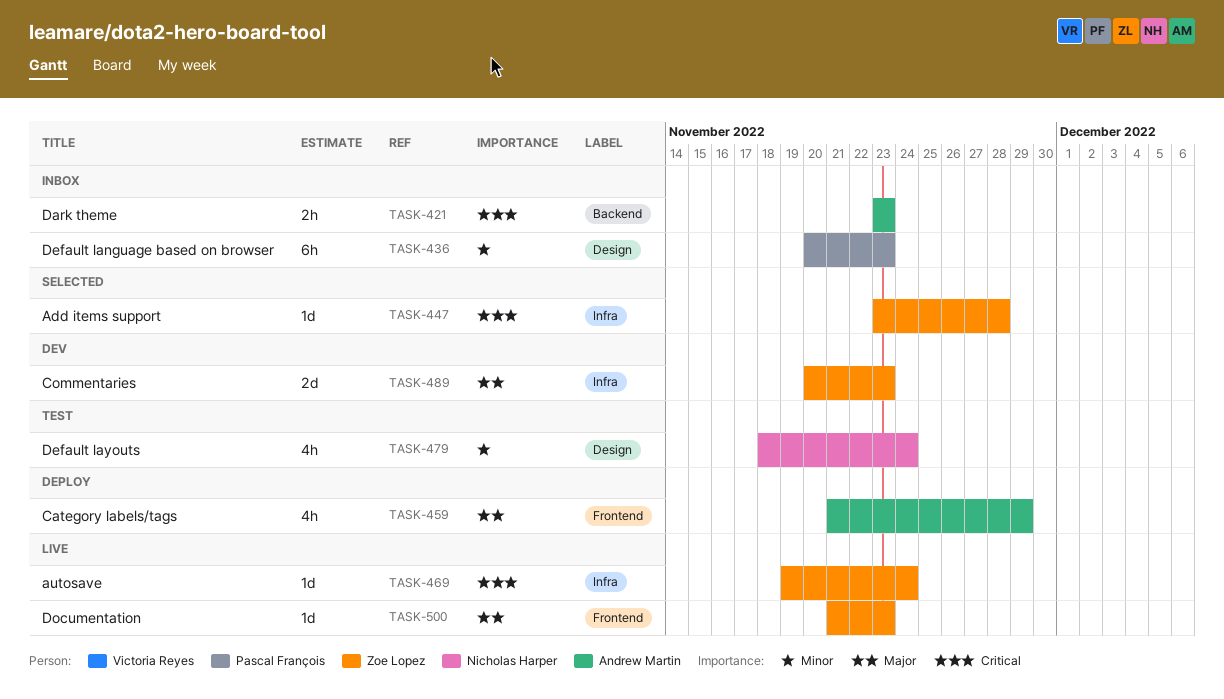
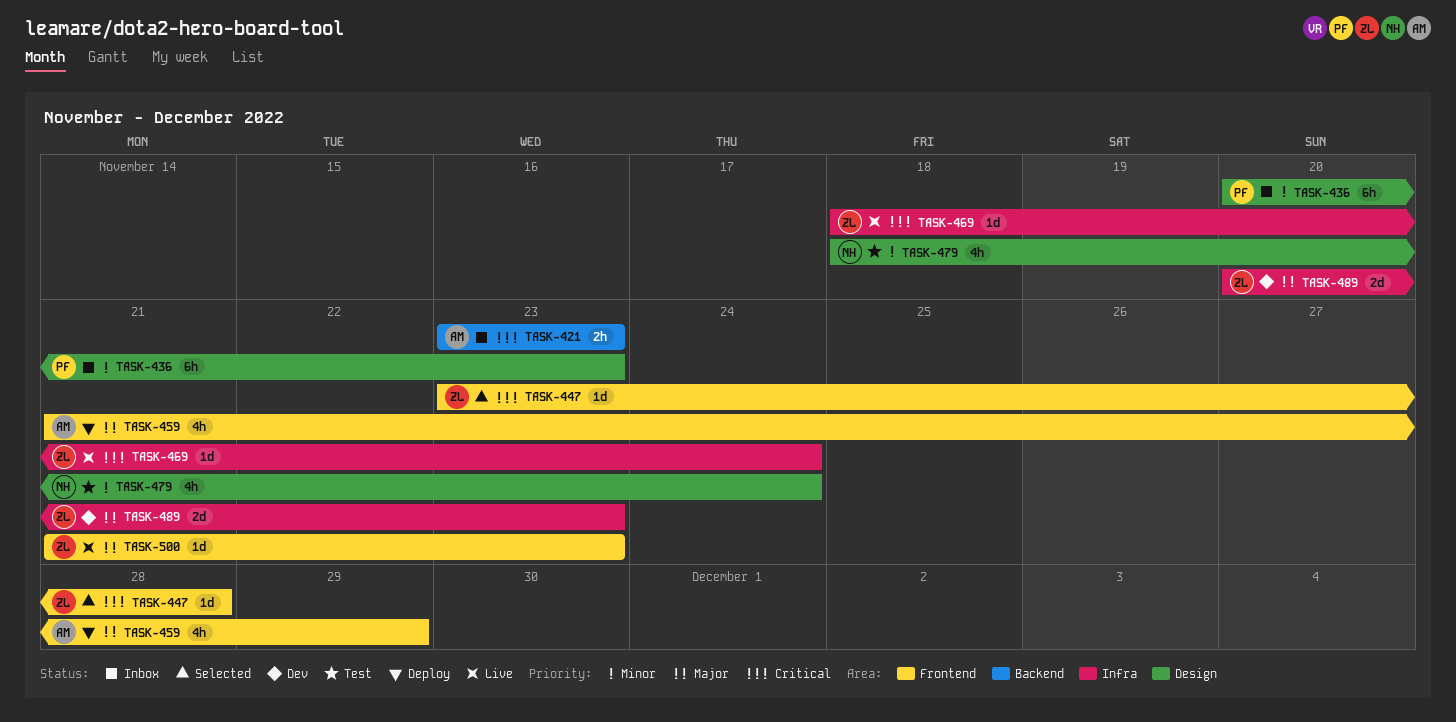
TASK-447, label: Infra -> Frontend
TASK-469, start: Nov 19 -> Nov 18

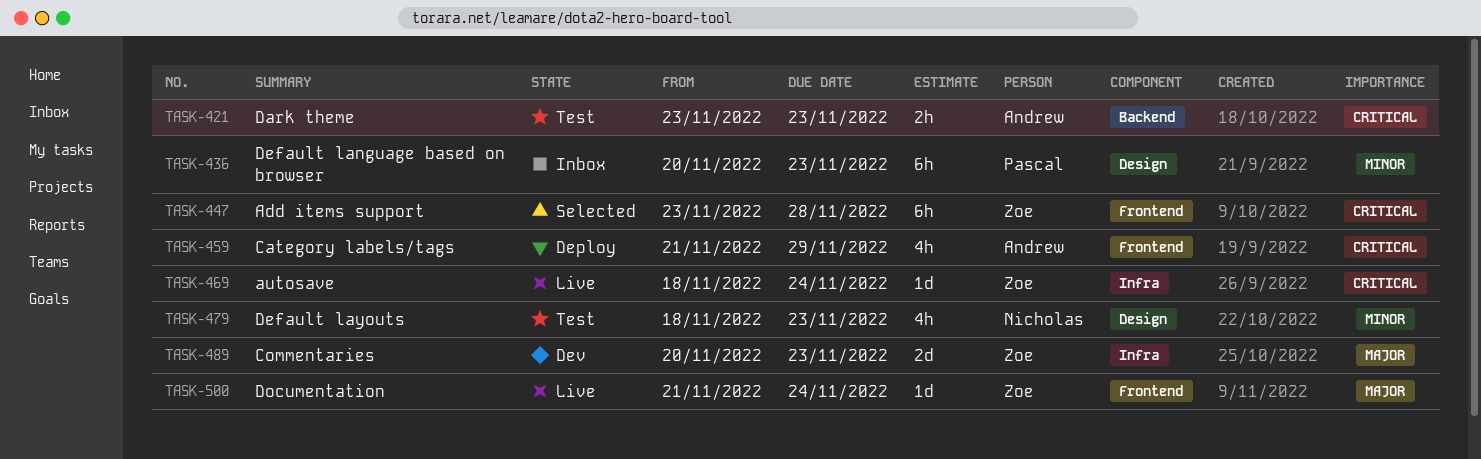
TASK-421, status: Inbox -> Test
TASK-447, estimate: 1d -> 6h
TASK-459, priority: Major -> Critical
TASK-479, due: Nov 24 -> Nov 23
TASK-500, due: Nov 23 -> Nov 24

